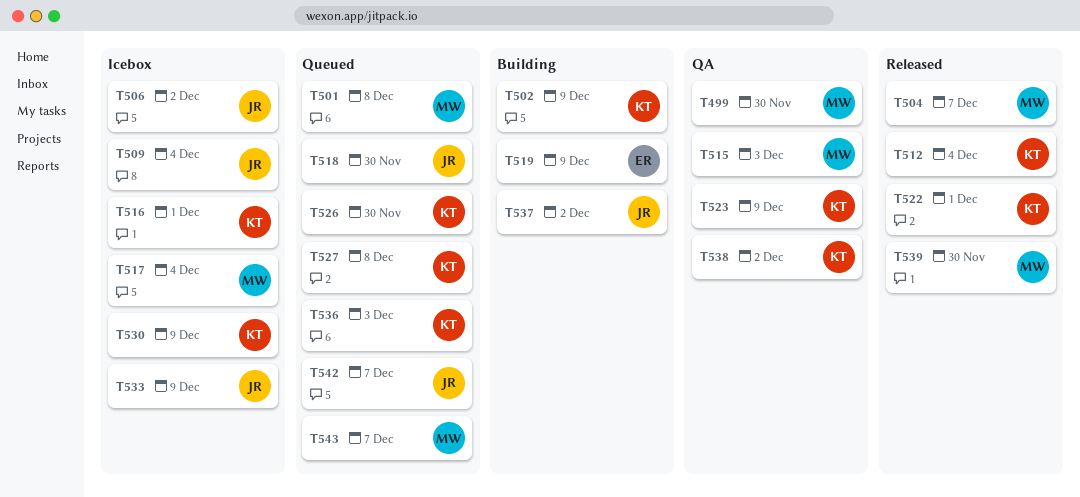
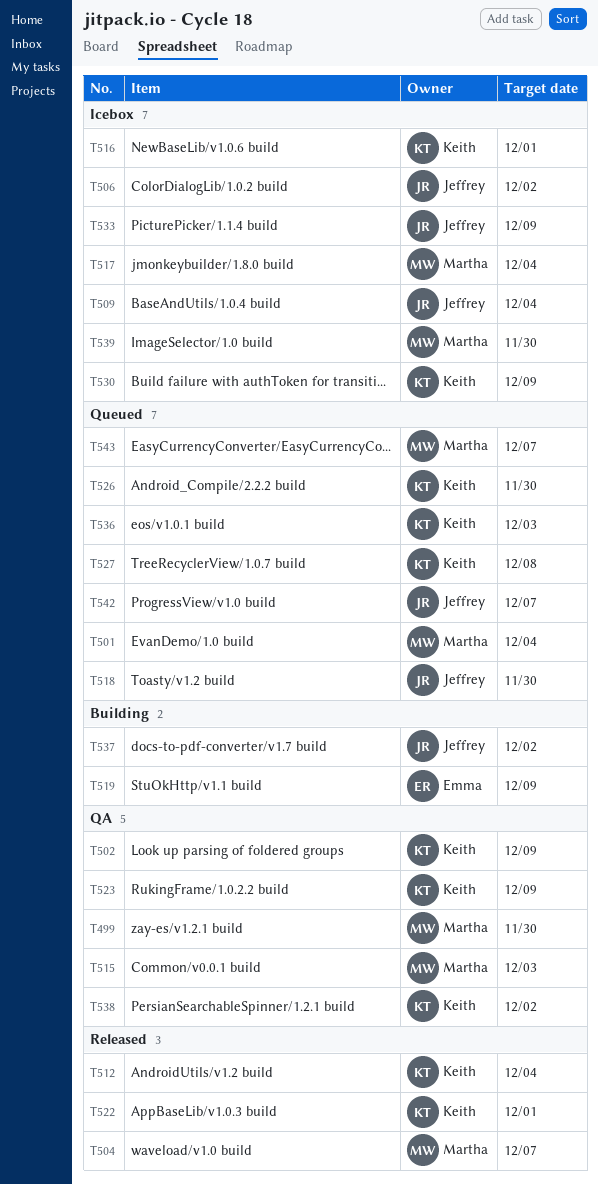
T501, due: Dec 8 -> Dec 4
T502, status: Building -> QA
T539, status: Released -> Icebox

